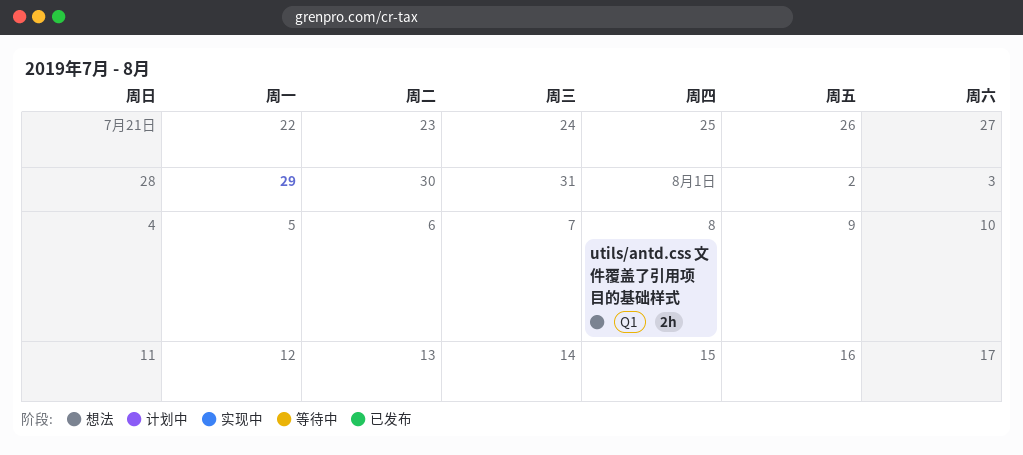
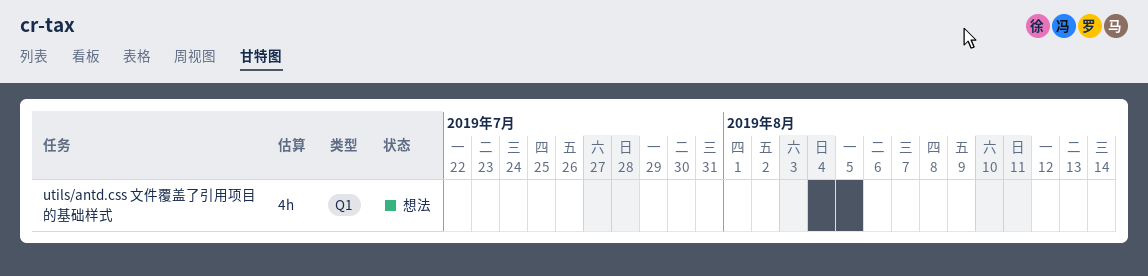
utils/antd.css 文件覆盖了引用项目的基础样式, estimate: 2h -> 4h
utils/antd.css 文件覆盖了引用项目的基础样式, due: Aug 8 -> Aug 5

